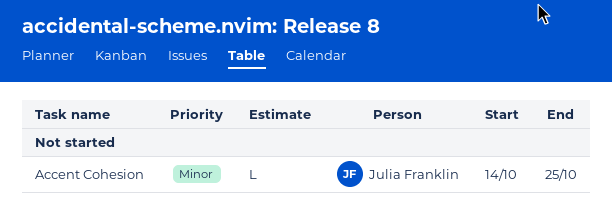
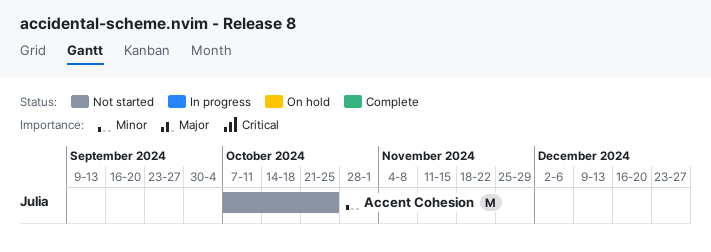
Accent Cohesion, estimate: L -> M
Accent Cohesion, start: Oct 14 -> Oct 7

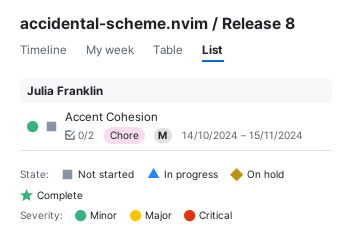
Accent Cohesion, start: Oct 7 -> Oct 14
Accent Cohesion, due: Oct 25 -> Nov 15

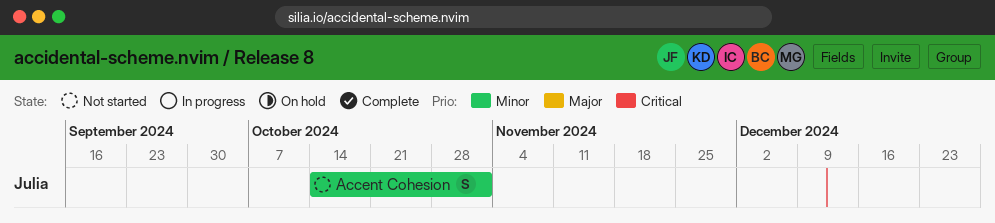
Accent Cohesion, estimate: M -> S
Accent Cohesion, due: Nov 15 -> Nov 1

